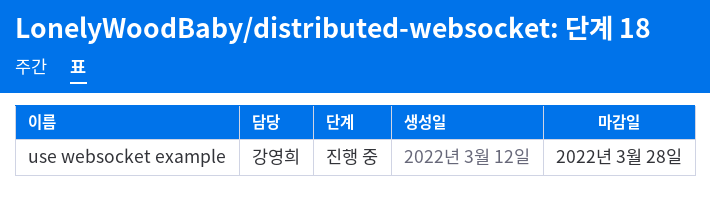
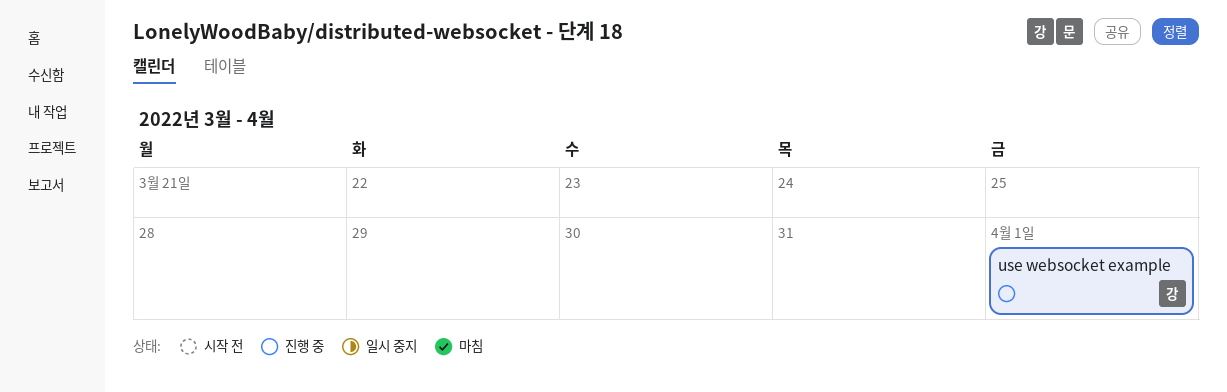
use websocket example, due: Mar 28 -> Apr 1

